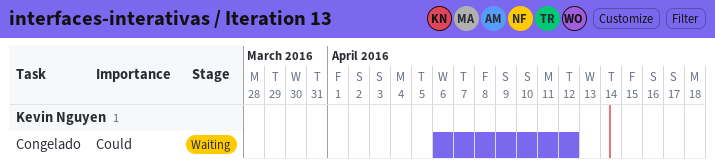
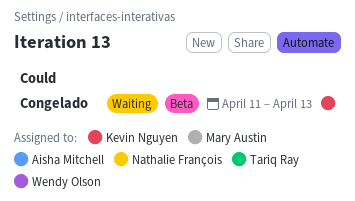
Congelado, start: Apr 6 -> Apr 11
Congelado, due: Apr 12 -> Apr 13

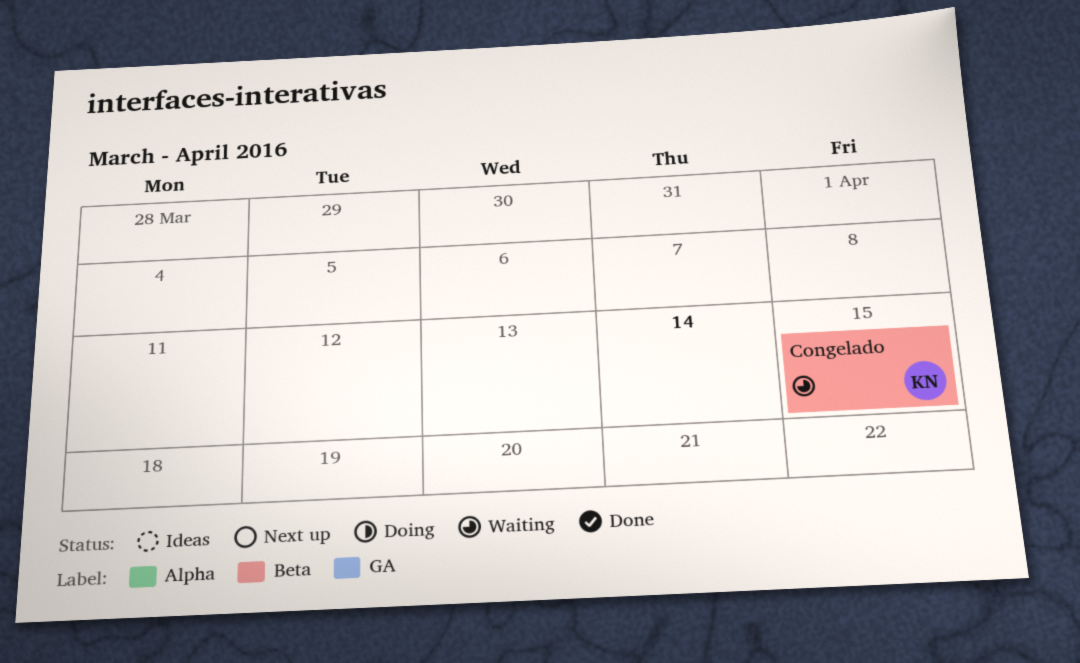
Congelado, due: Apr 13 -> Apr 15

